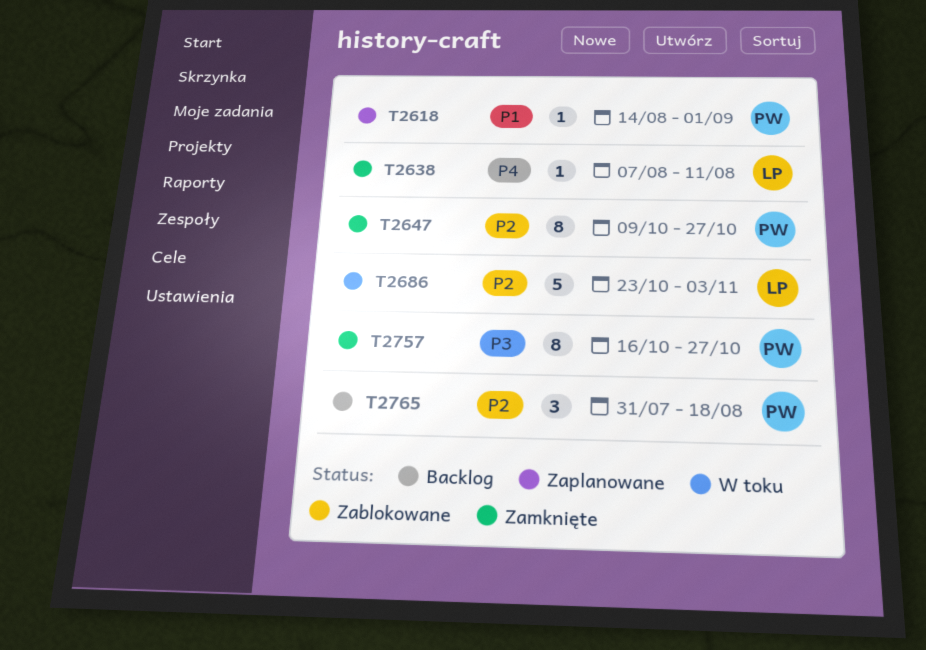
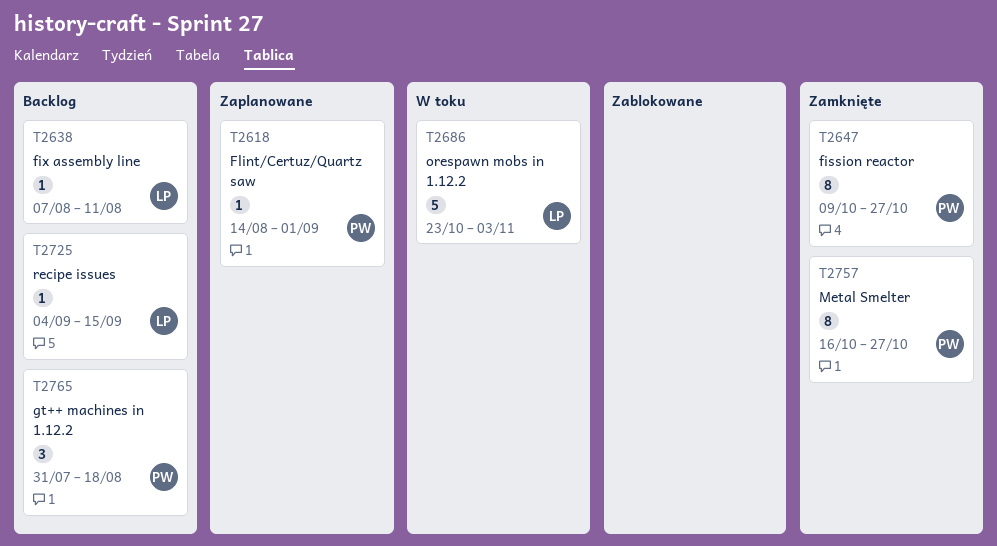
T2638, status: Zamknięte -> Backlog
T2725: none -> present

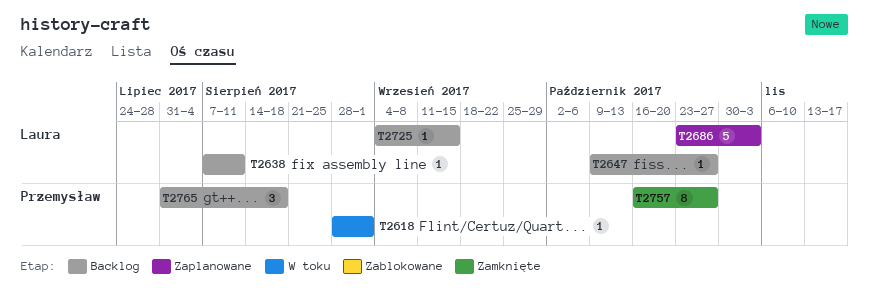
T2618, status: Zaplanowane -> W toku
T2618, start: Aug 14 -> Aug 28
T2647, status: Zamknięte -> Backlog
T2647, owner: Przemysław -> Laura
T2647, estimate: 8 -> 1
T2686, status: W toku -> Zaplanowane

